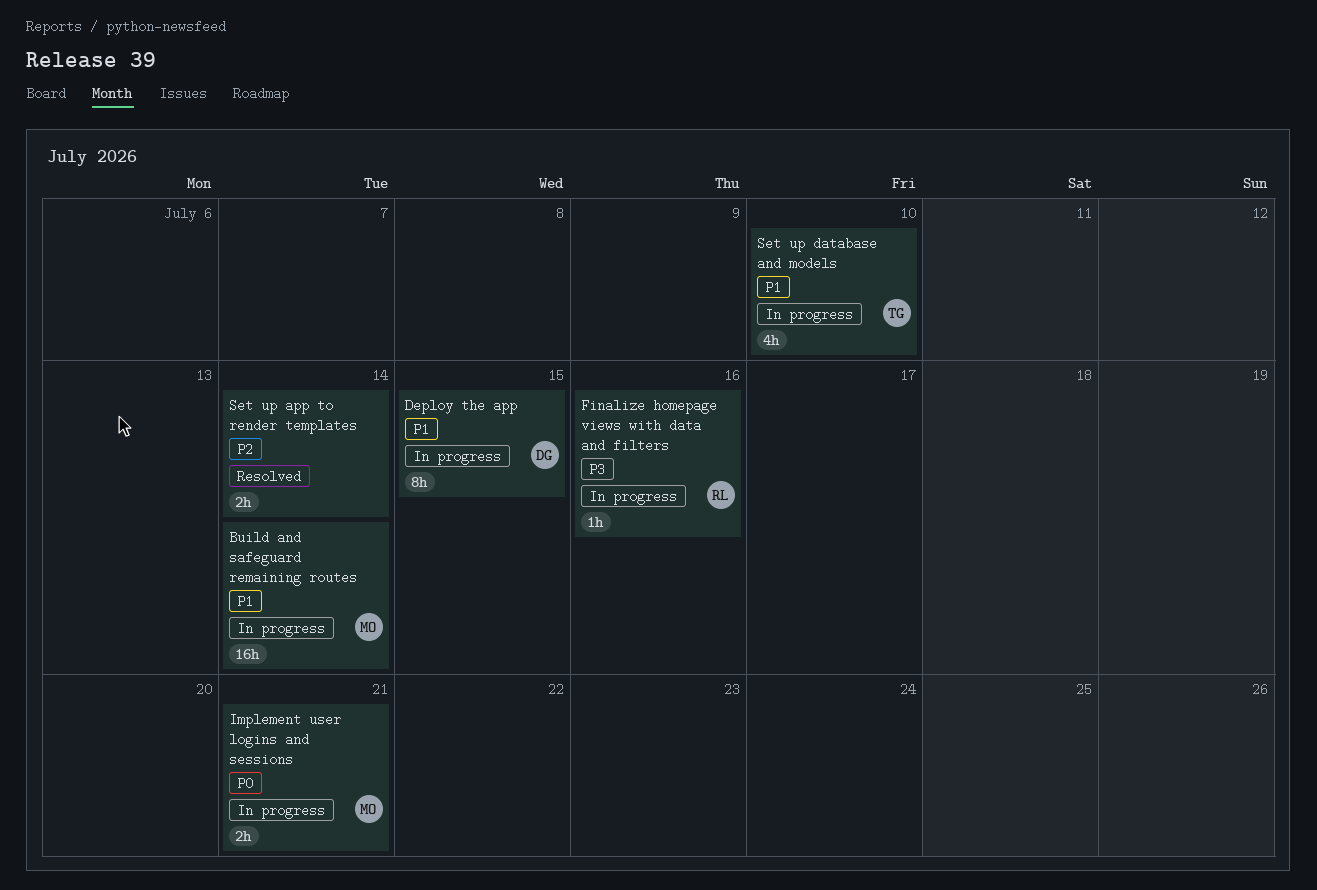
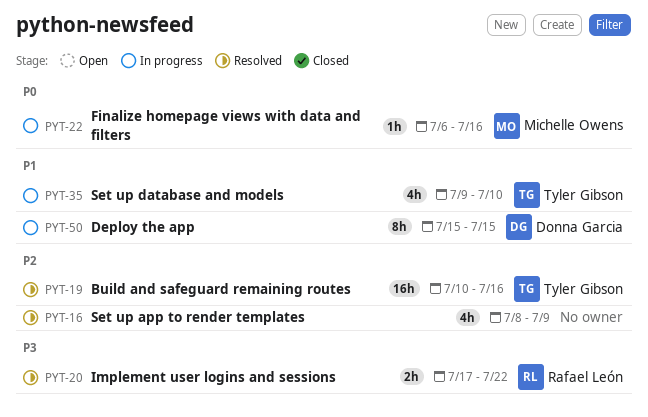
Build and safeguard remaining routes, status: In progress -> Resolved
Build and safeguard remaining routes, owner: Michelle Owens -> Tyler Gibson
Build and safeguard remaining routes, priority: P1 -> P2
Build and safeguard remaining routes, due: Jul 14 -> Jul 16
Finalize homepage views with data and filters, owner: Rafael León -> Michelle Owens
Finalize homepage views with data and filters, priority: P3 -> P0
Implement user logins and sessions, status: In progress -> Resolved
Implement user logins and sessions, owner: Michelle Owens -> Rafael León
Implement user logins and sessions, priority: P0 -> P3
Implement user logins and sessions, due: Jul 21 -> Jul 22
Set up app to render templates, estimate: 2h -> 4h
Set up app to render templates, due: Jul 14 -> Jul 9

